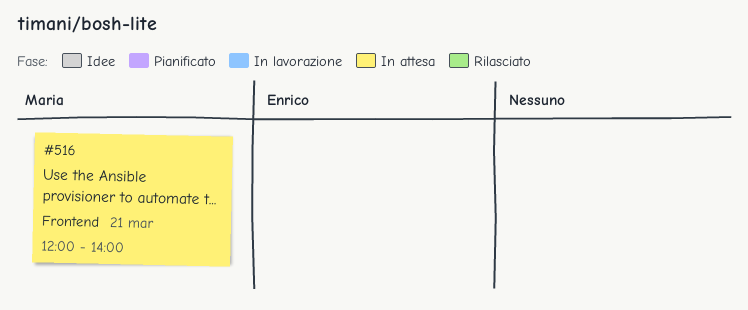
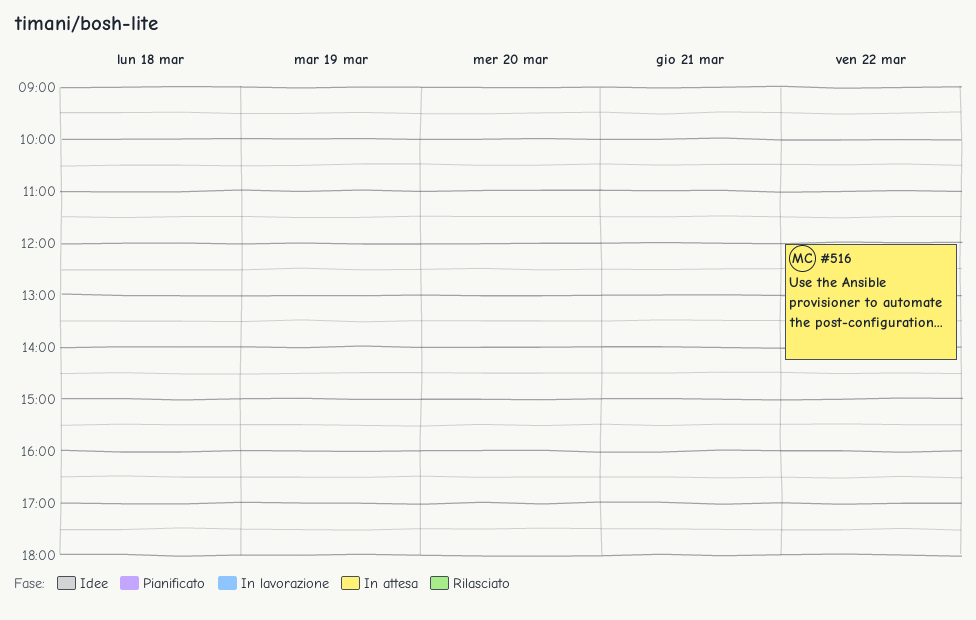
#516, day: Mar 21 -> Mar 22
#516, ends: 14:00 -> 14:15

